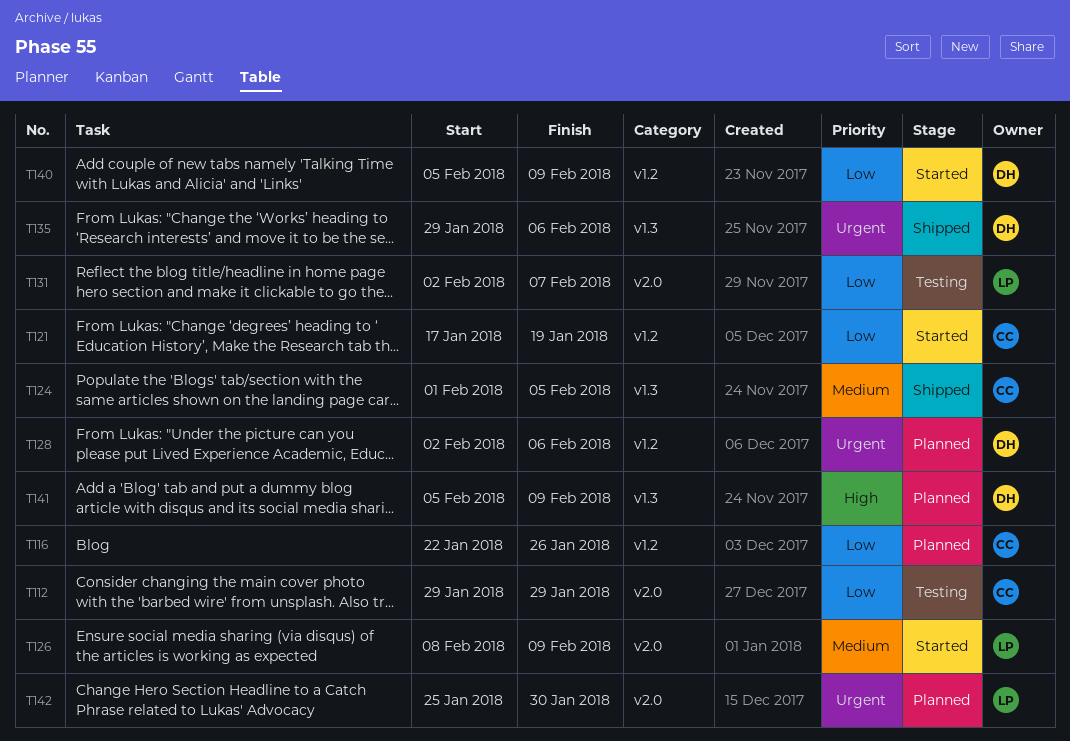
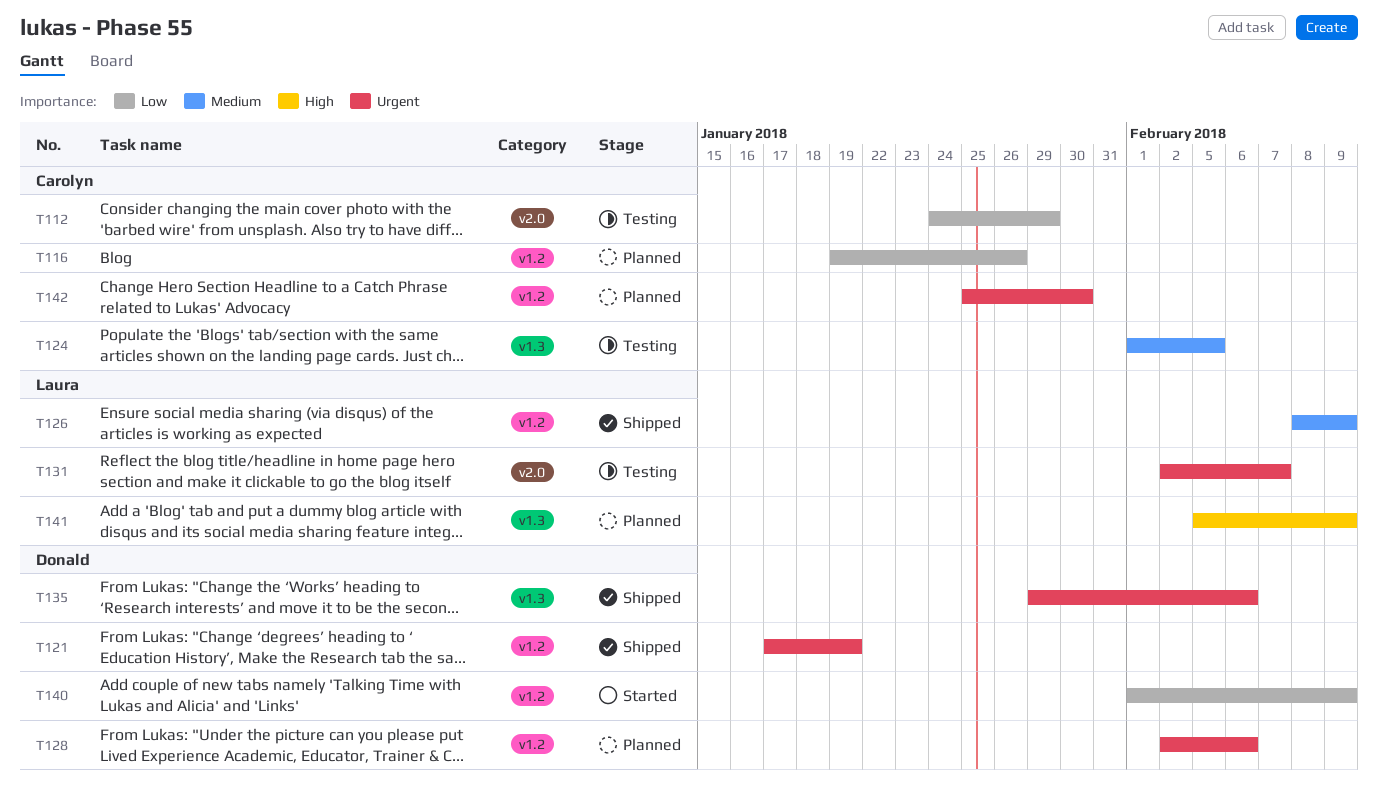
T112, start: Jan 29 -> Jan 24
T116, start: Jan 22 -> Jan 19
T121, status: Started -> Shipped
T121, owner: Carolyn -> Donald
T121, priority: Low -> Urgent
T124, status: Shipped -> Testing
T126, status: Started -> Shipped
T126, label: v2.0 -> v1.2
T131, priority: Low -> Urgent
T140, start: Feb 5 -> Feb 1
T141, owner: Donald -> Laura
T142, owner: Laura -> Carolyn
T142, label: v2.0 -> v1.2

